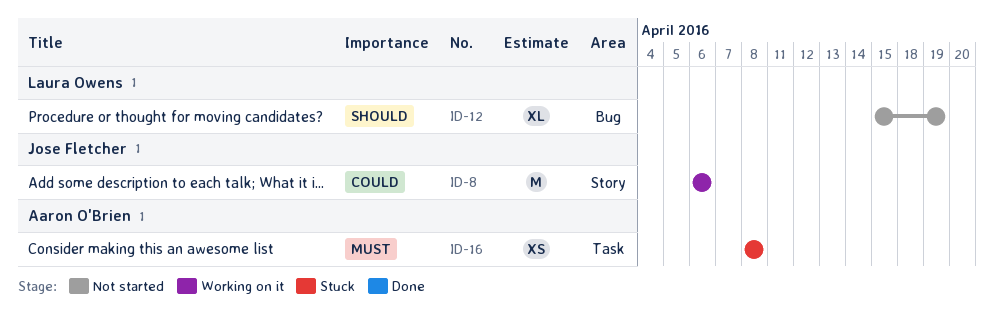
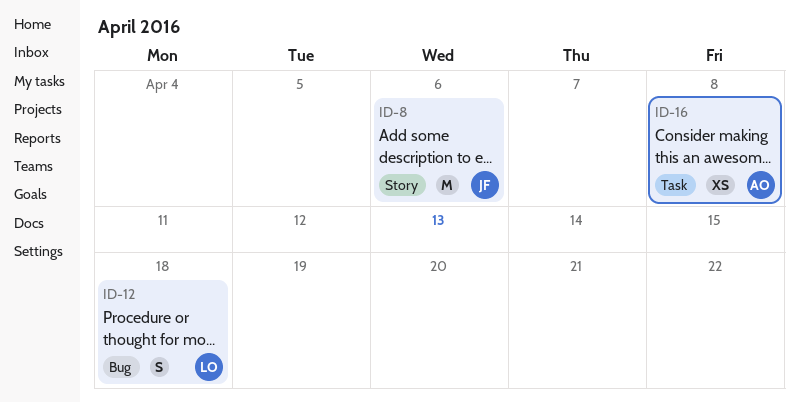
ID-12, estimate: XL -> S
ID-12, due: Apr 19 -> Apr 18

